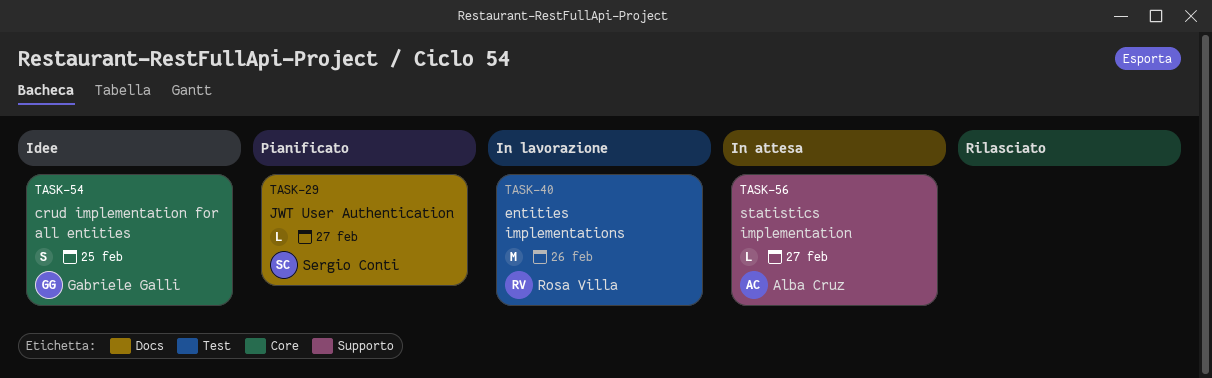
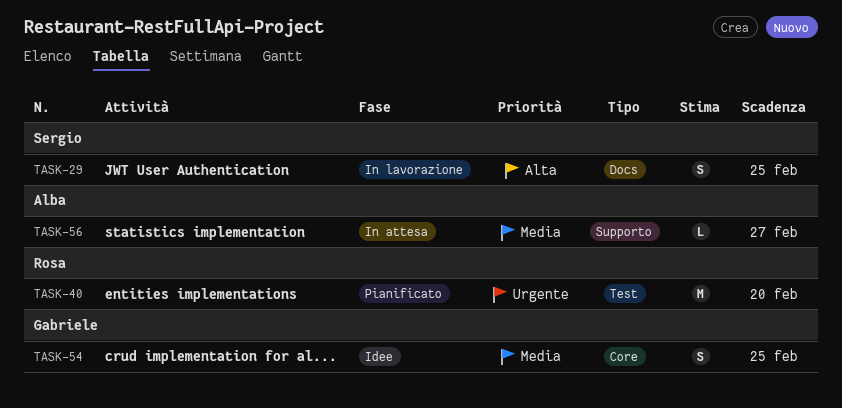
TASK-29, status: Pianificato -> In lavorazione
TASK-29, estimate: L -> S
TASK-29, due: Feb 27 -> Feb 25
TASK-40, status: In lavorazione -> Pianificato
TASK-40, due: Feb 26 -> Feb 20

